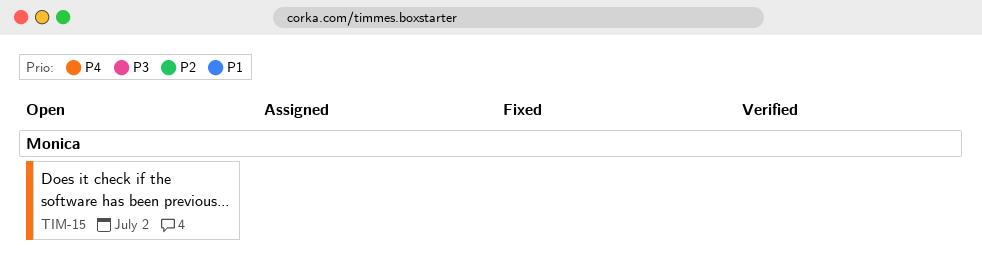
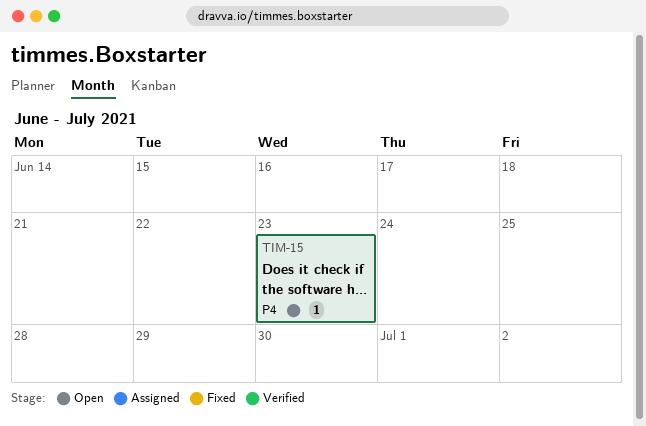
TIM-15, due: Jul 2 -> Jun 23

